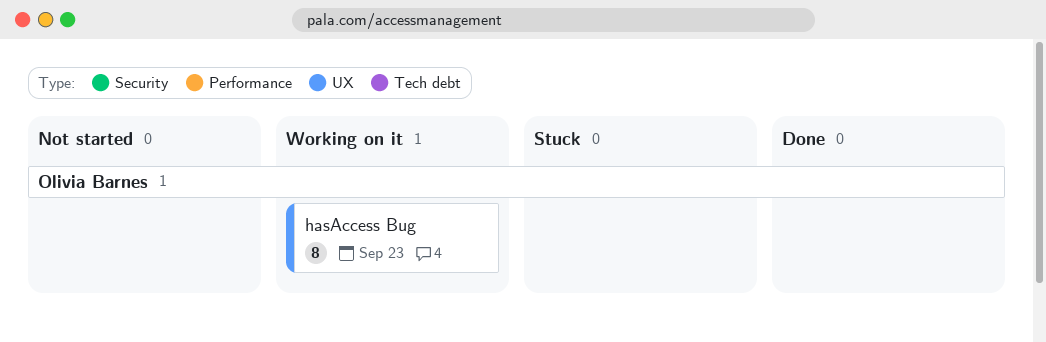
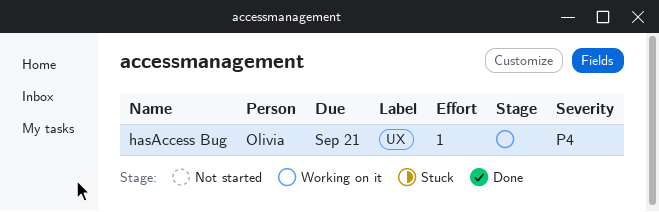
hasAccess Bug, estimate: 8 -> 1
hasAccess Bug, due: Sep 23 -> Sep 21

